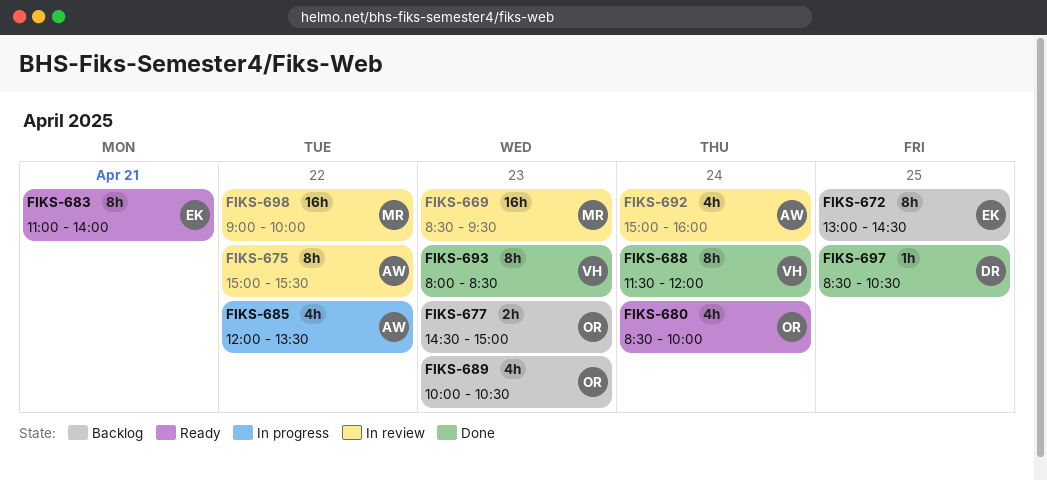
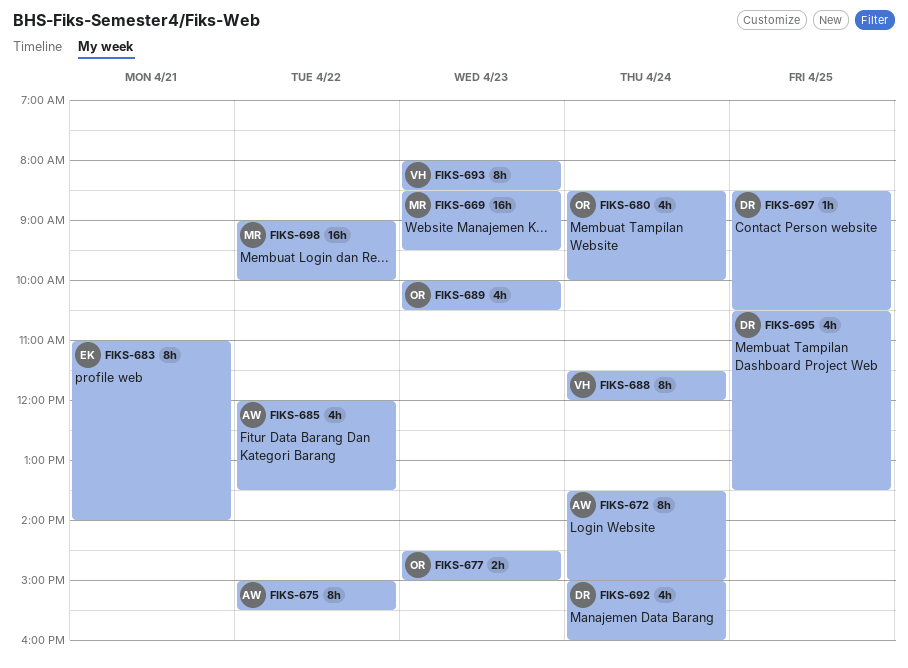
FIKS-672, owner: EK -> AW
FIKS-672, day: Apr 25 -> Apr 24
FIKS-672, begins: 13:00 -> 13:30
FIKS-672, ends: 14:30 -> 15:00
FIKS-692, owner: AW -> DR
FIKS-695: none -> present

